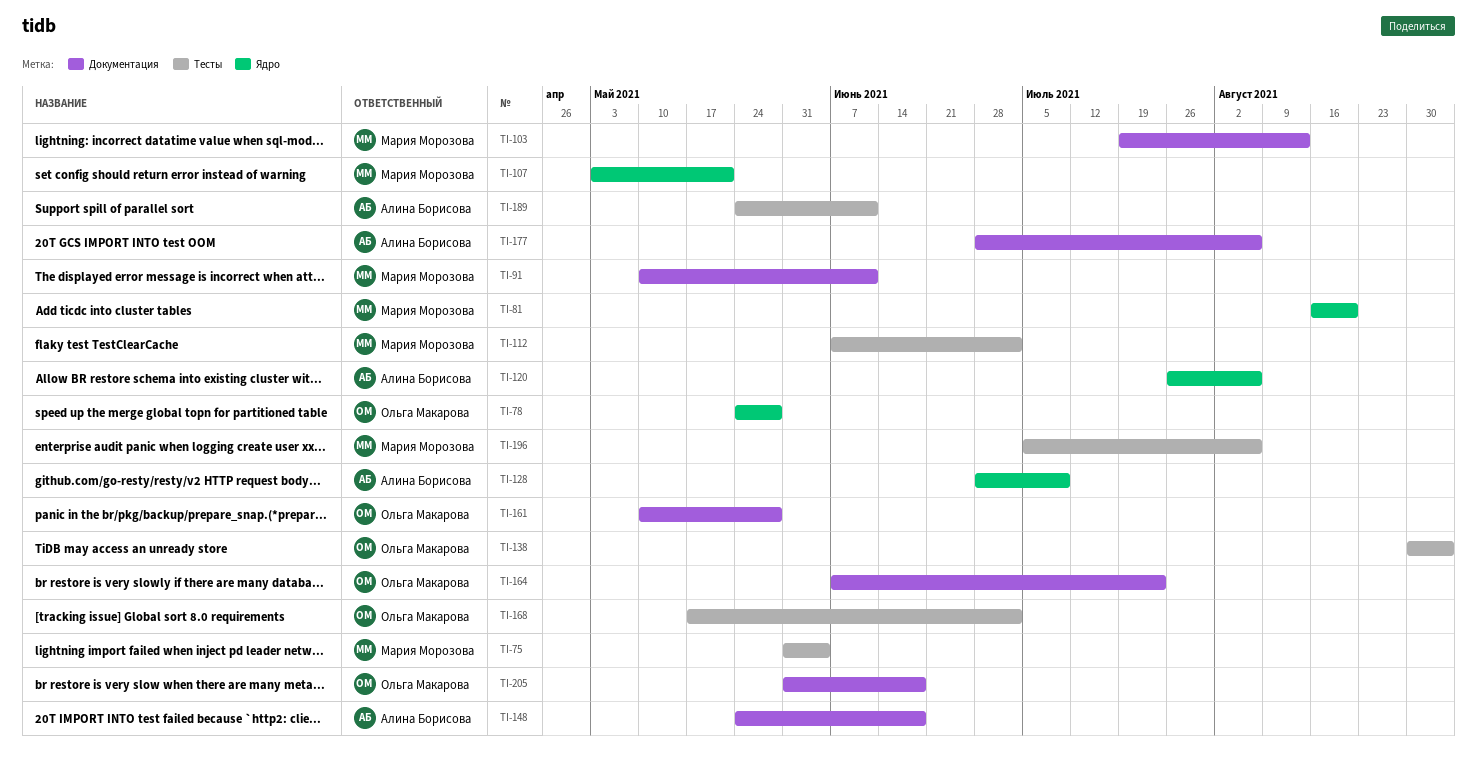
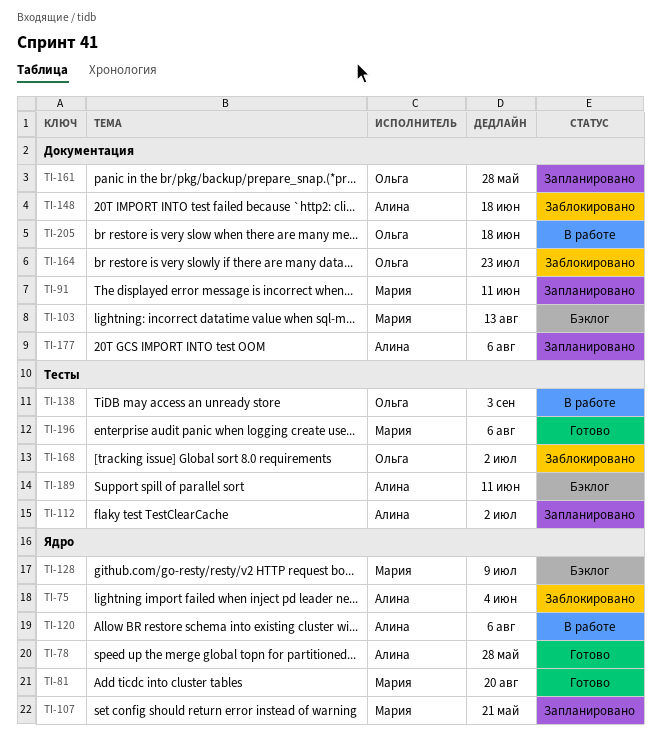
TI-75, owner: Мария Морозова -> Алина Борисова
TI-75, label: Тесты -> Ядро
TI-78, owner: Ольга Макарова -> Алина Борисова
TI-112, owner: Мария Морозова -> Алина Борисова
TI-128, owner: Алина Борисова -> Мария Морозова

